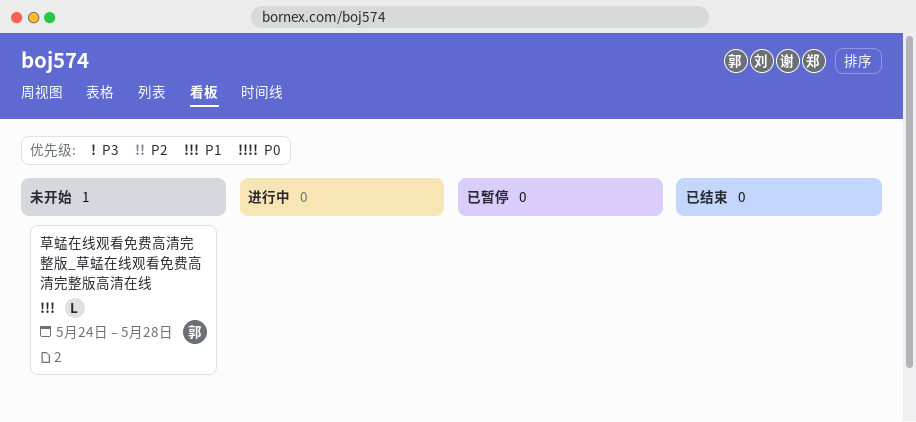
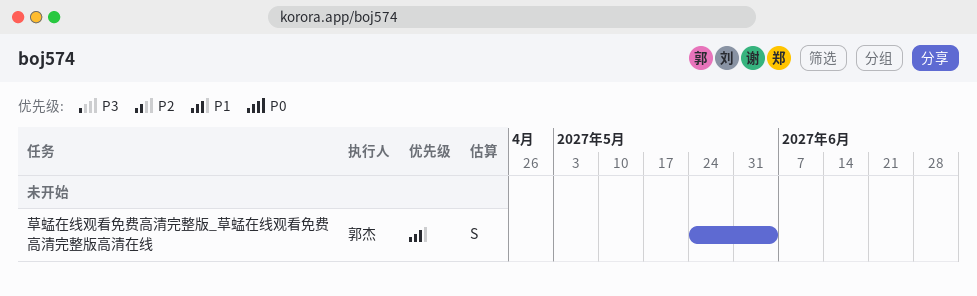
草蜢在线观看免费高清完整版_草蜢在线观看免费高清完整版高清在线, estimate: L -> S
草蜢在线观看免费高清完整版_草蜢在线观看免费高清完整版高清在线, due: May 28 -> Jun 4

